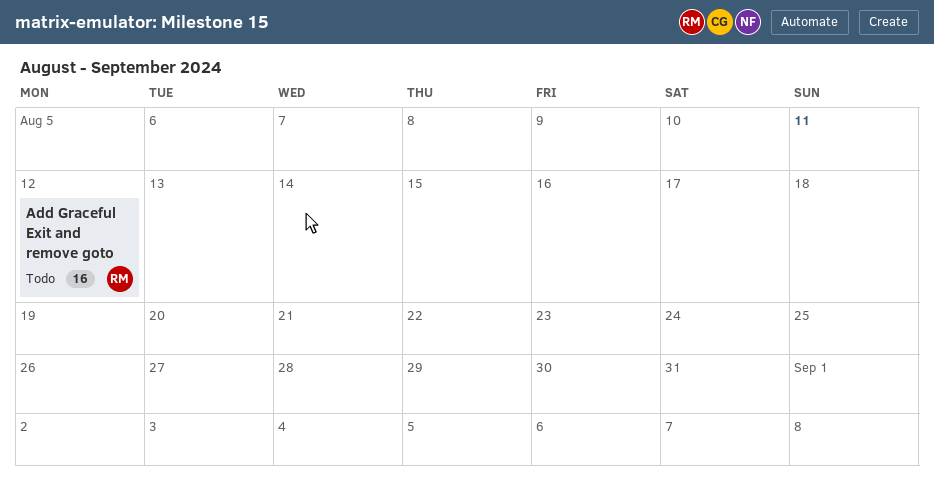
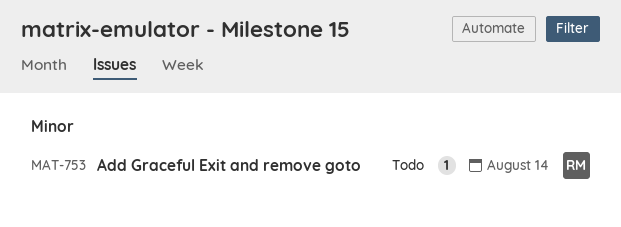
Add Graceful Exit and remove goto, estimate: 16 -> 1
Add Graceful Exit and remove goto, due: Aug 12 -> Aug 14

